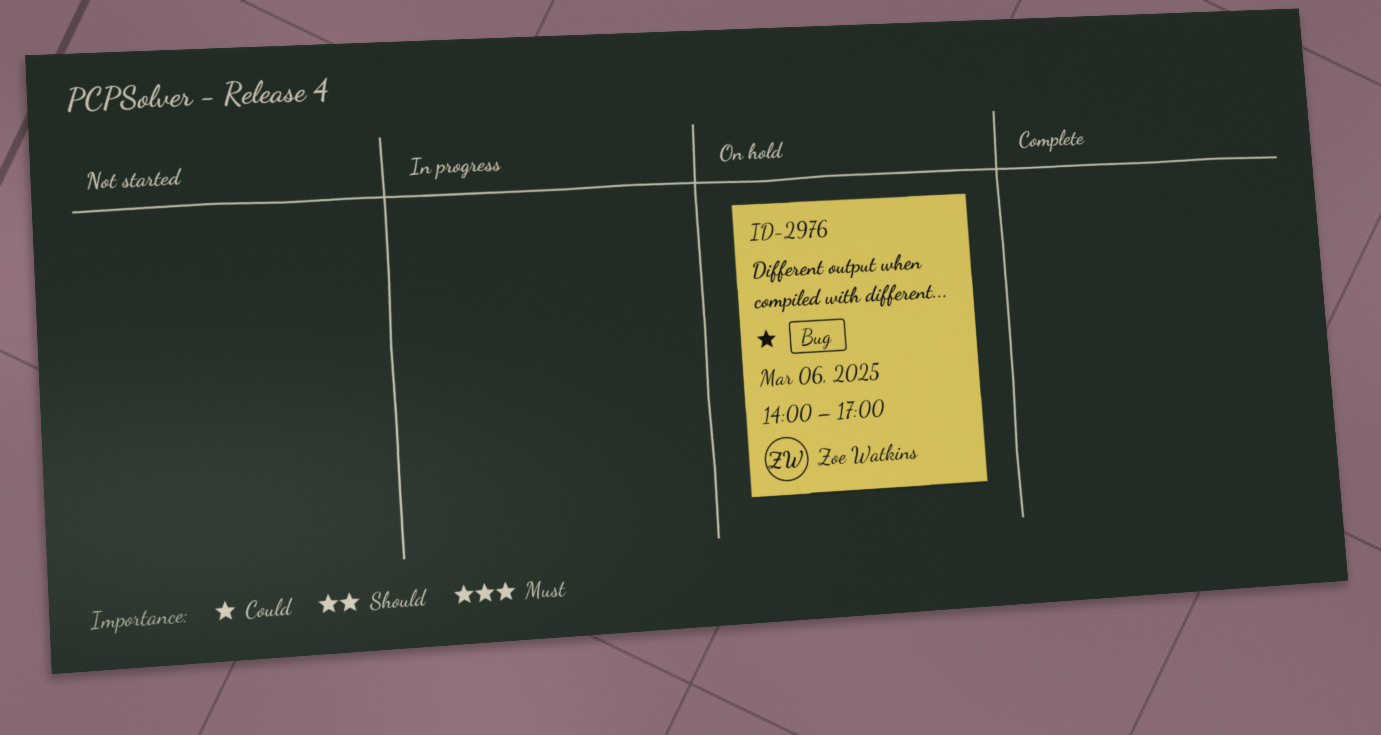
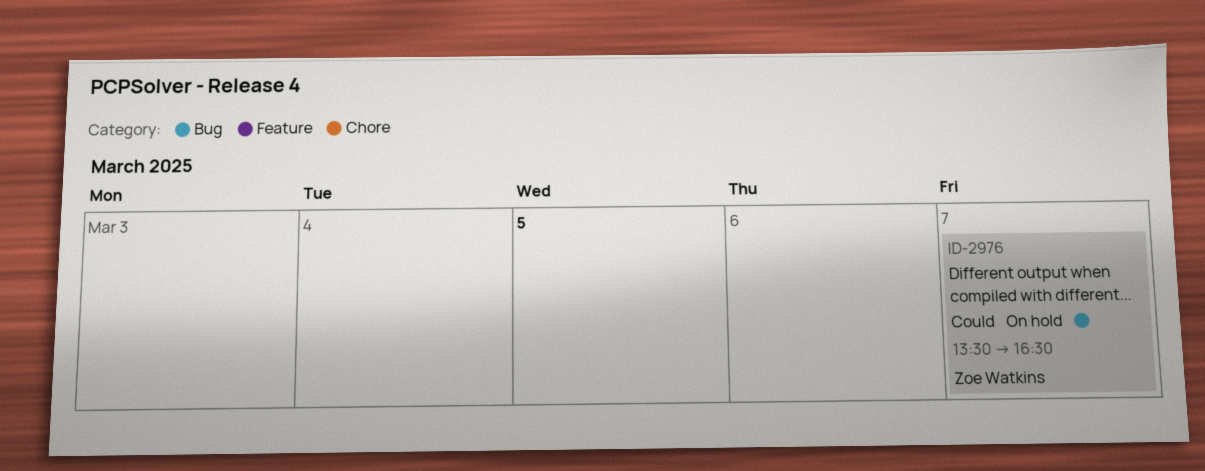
ID-2976, day: Mar 6 -> Mar 7
ID-2976, begins: 14:00 -> 13:30
ID-2976, ends: 17:00 -> 16:30

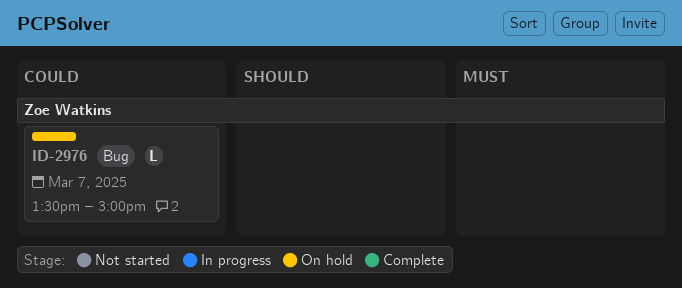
ID-2976, ends: 16:30 -> 15:00

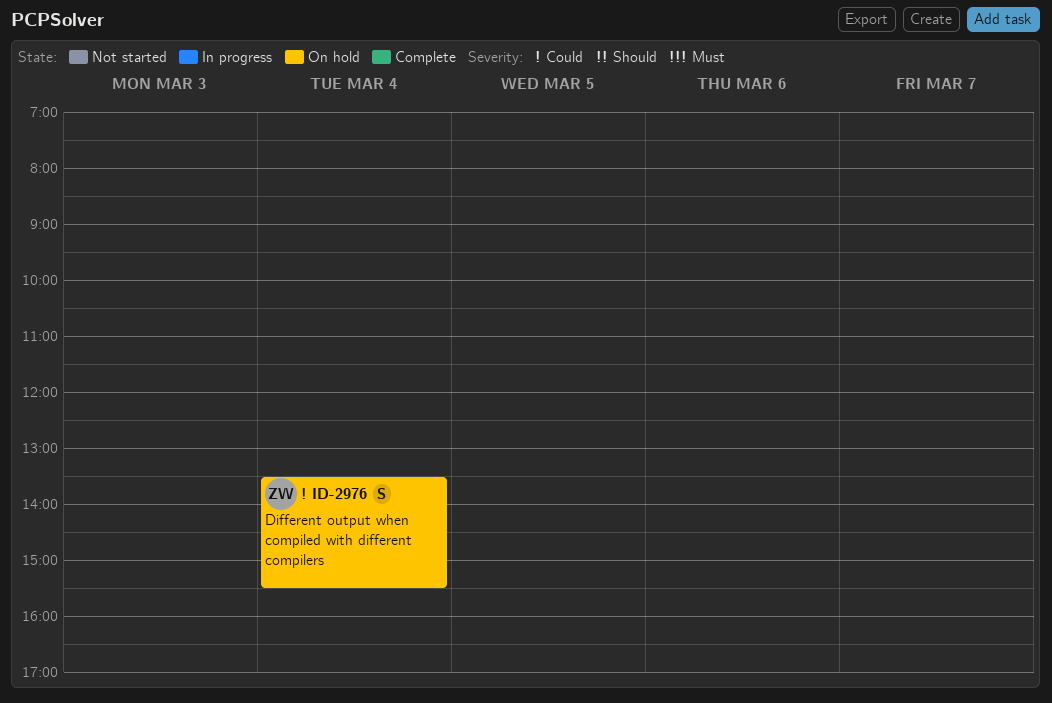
ID-2976, estimate: L -> S
ID-2976, day: Mar 7 -> Mar 4
ID-2976, ends: 15:00 -> 15:30

